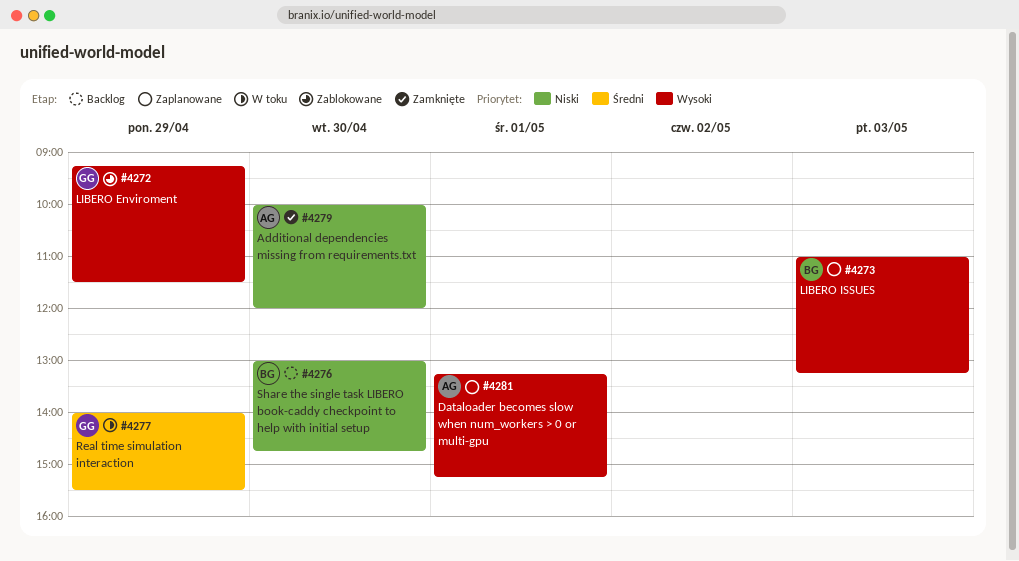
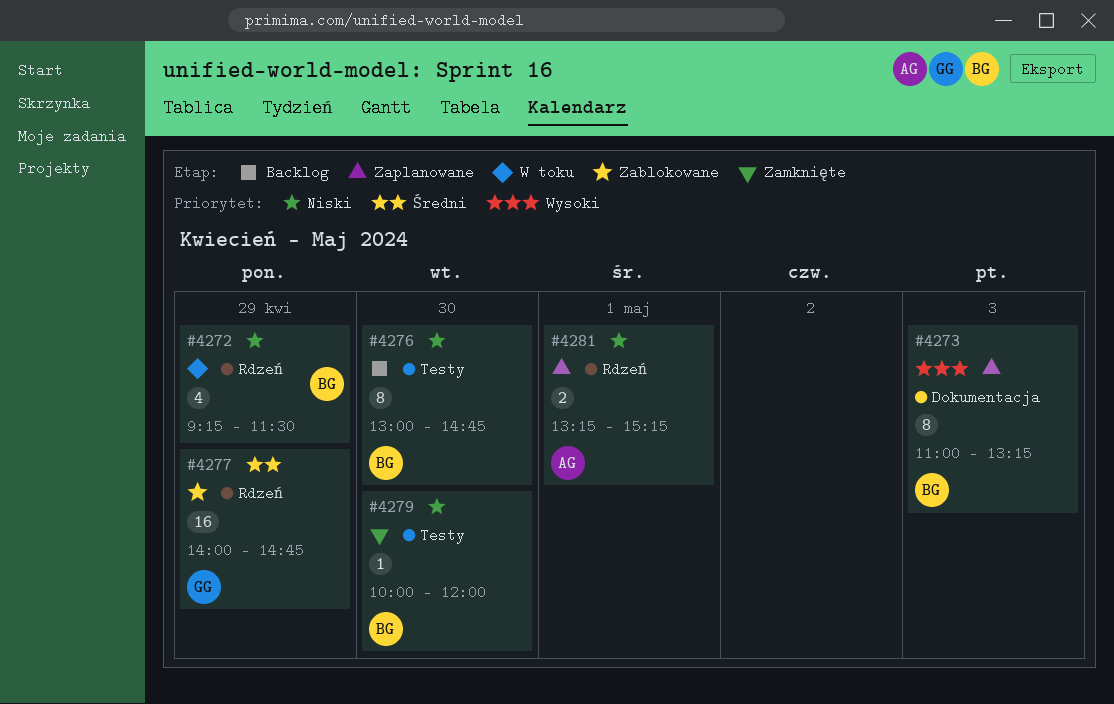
#4272, status: Zablokowane -> W toku
#4272, owner: GG -> BG
#4272, priority: Wysoki -> Niski
#4277, status: W toku -> Zablokowane
#4277, ends: 15:30 -> 14:45
#4279, owner: AG -> BG
#4281, priority: Wysoki -> Niski

